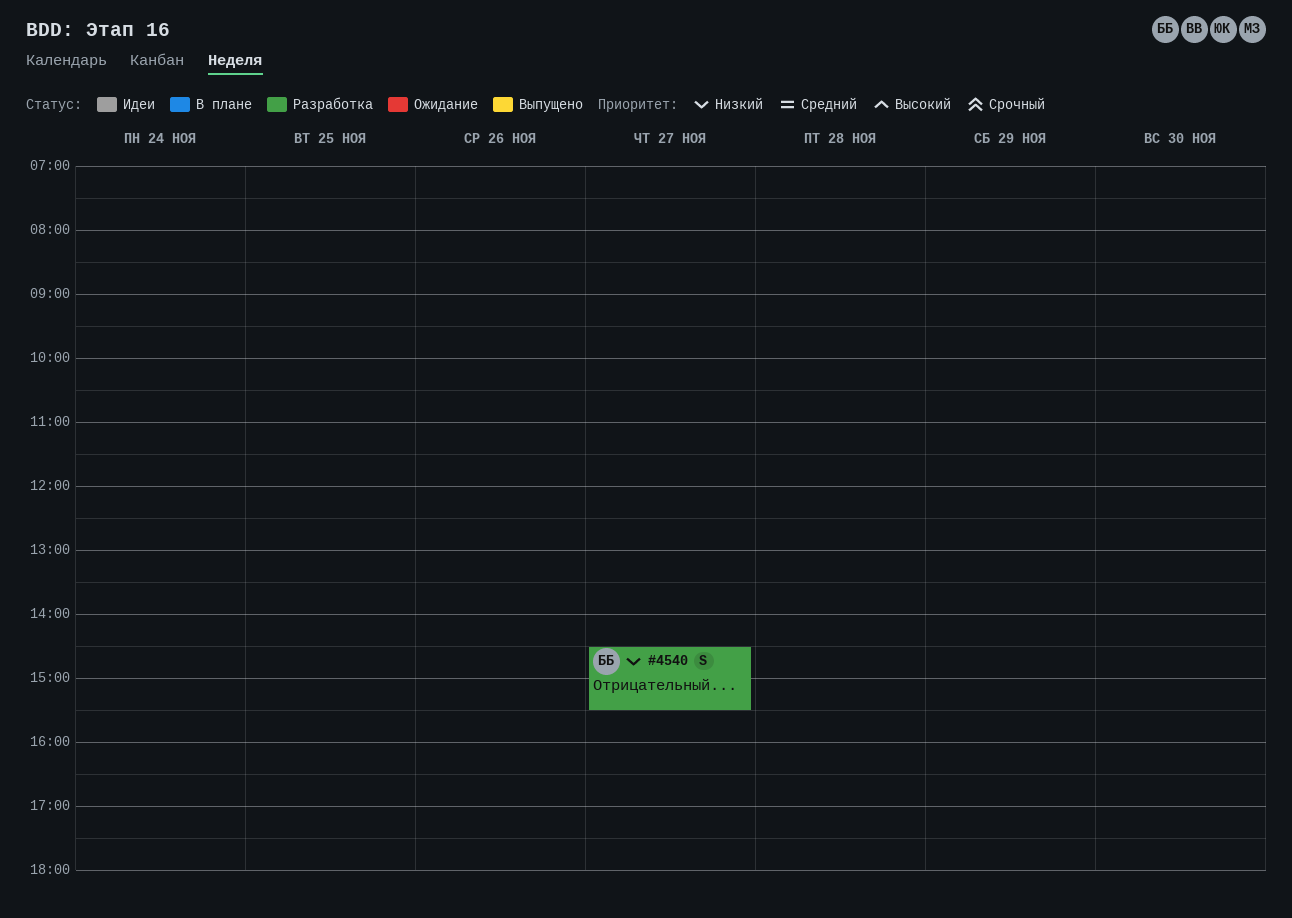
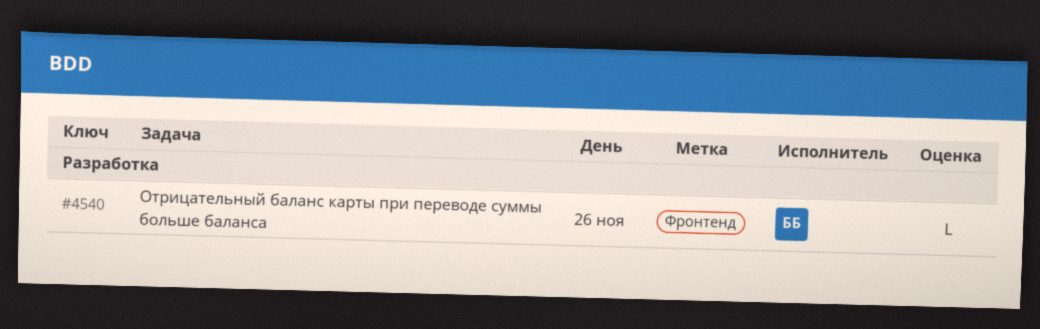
#4540, estimate: S -> L
#4540, day: Nov 27 -> Nov 26

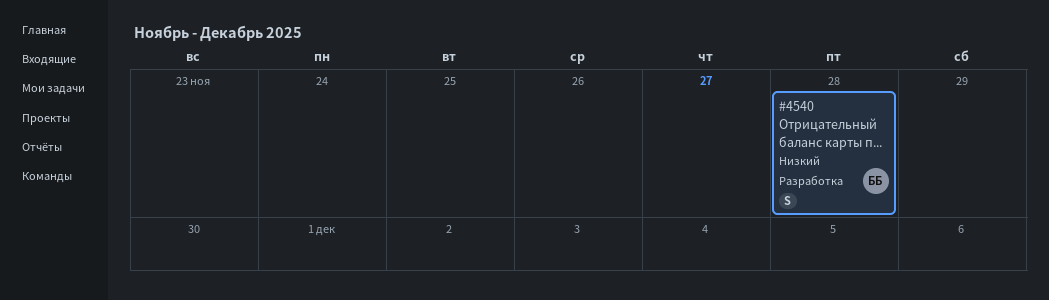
#4540, estimate: L -> S
#4540, day: Nov 26 -> Nov 28

